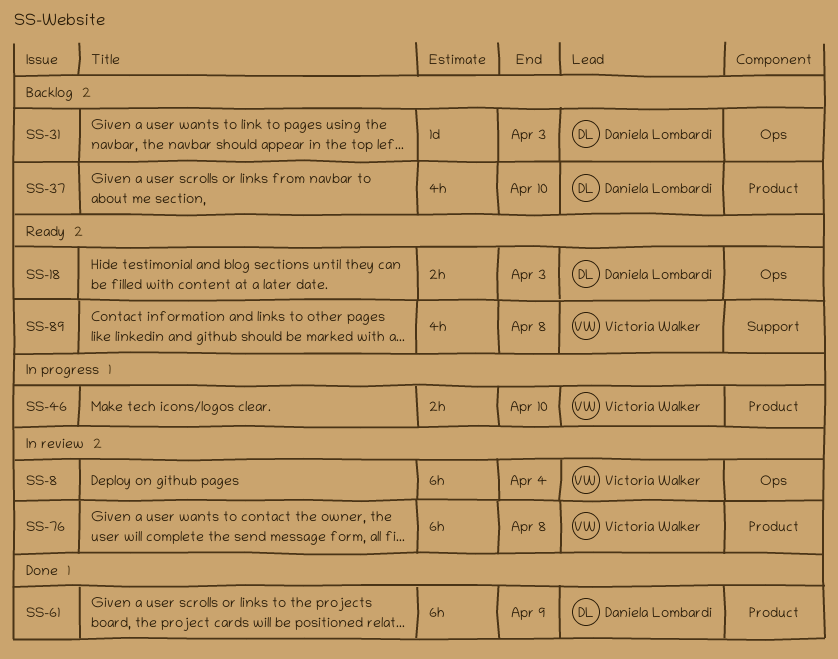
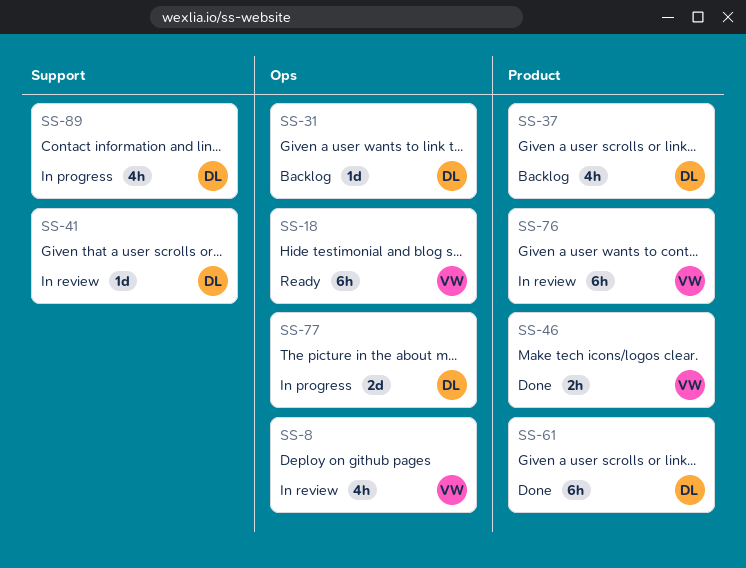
SS-8, estimate: 6h -> 4h
SS-18, owner: Daniela Lombardi -> Victoria Walker
SS-18, estimate: 2h -> 6h
SS-41: none -> present
SS-46, status: In progress -> Done
SS-77: none -> present
SS-89, status: Ready -> In progress
SS-89, owner: Victoria Walker -> Daniela Lombardi

